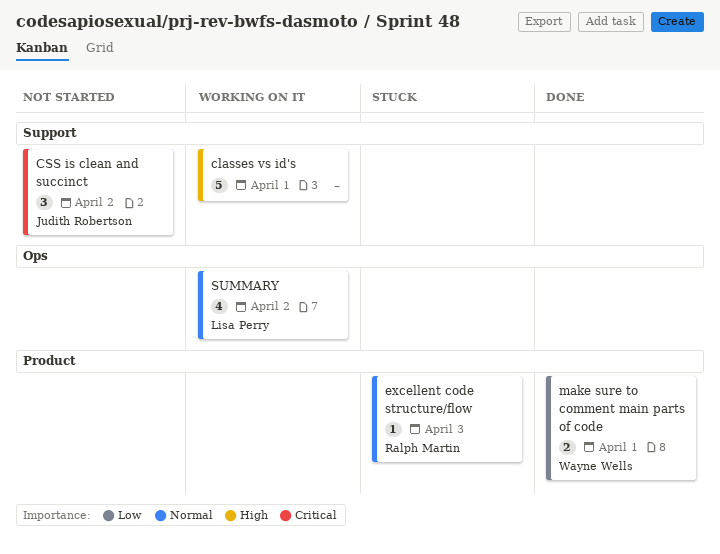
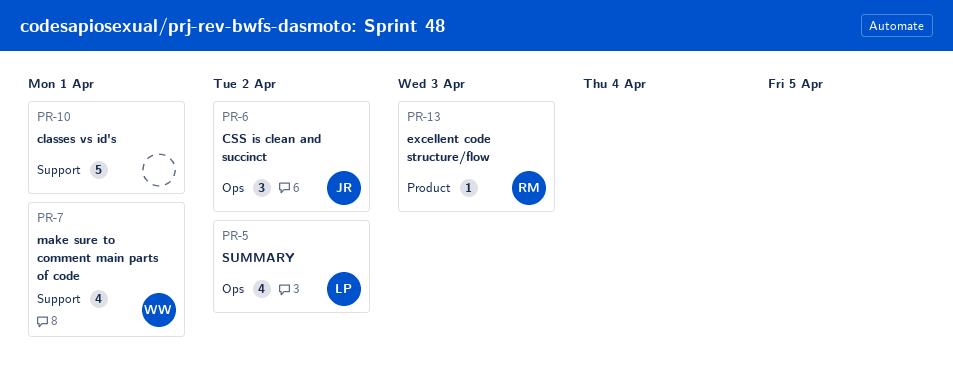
CSS is clean and succinct, label: Support -> Ops
make sure to comment main parts of code, label: Product -> Support
make sure to comment main parts of code, estimate: 2 -> 4

